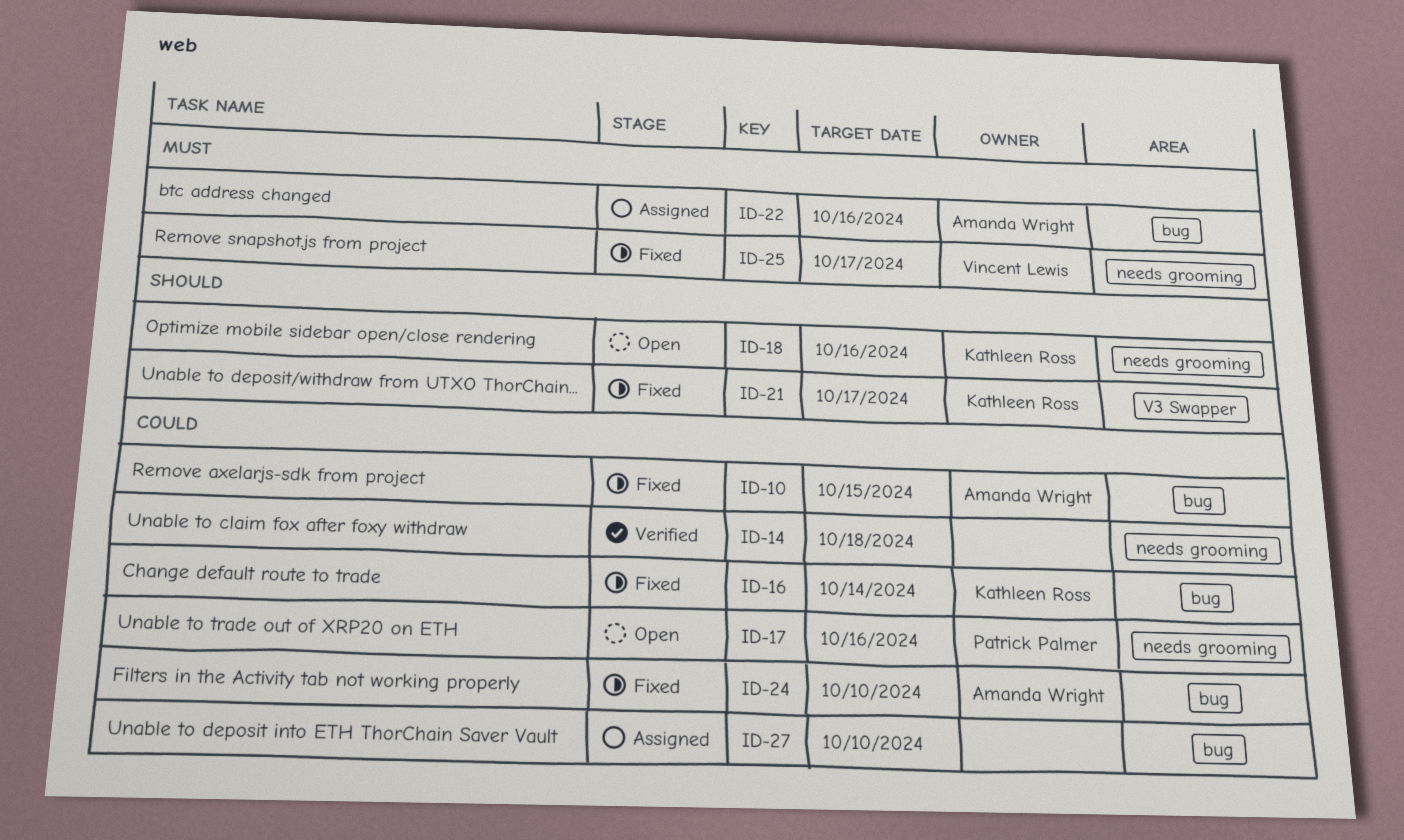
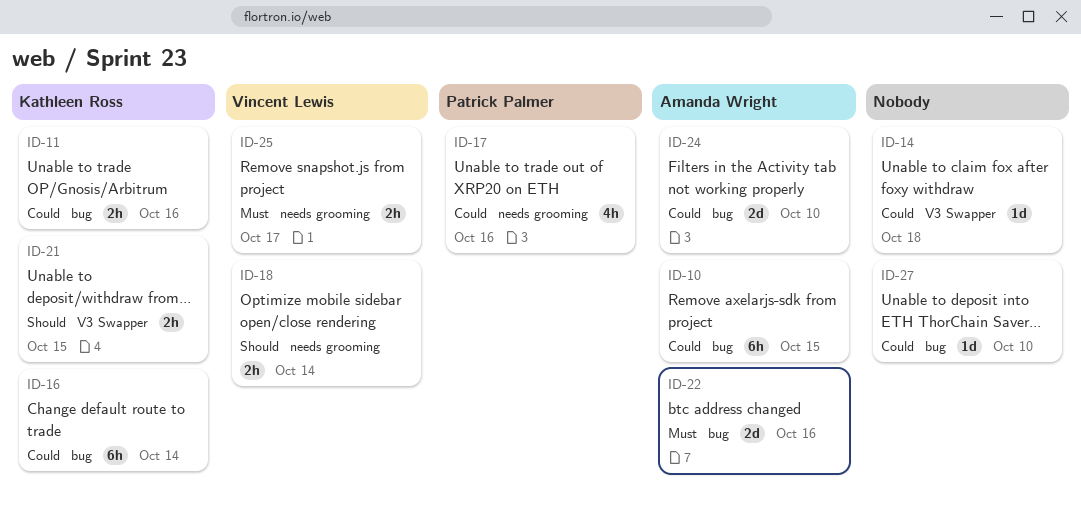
ID-11: none -> present
ID-14, label: needs grooming -> V3 Swapper
ID-18, owner: Kathleen Ross -> Vincent Lewis
ID-18, due: Oct 16 -> Oct 14
ID-21, due: Oct 17 -> Oct 15

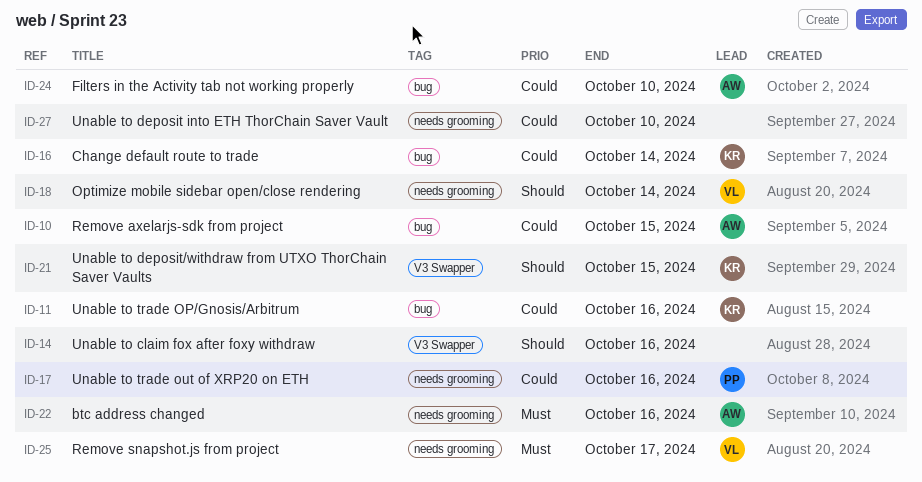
ID-14, priority: Could -> Should
ID-14, due: Oct 18 -> Oct 16
ID-22, label: bug -> needs grooming
ID-27, label: bug -> needs grooming

